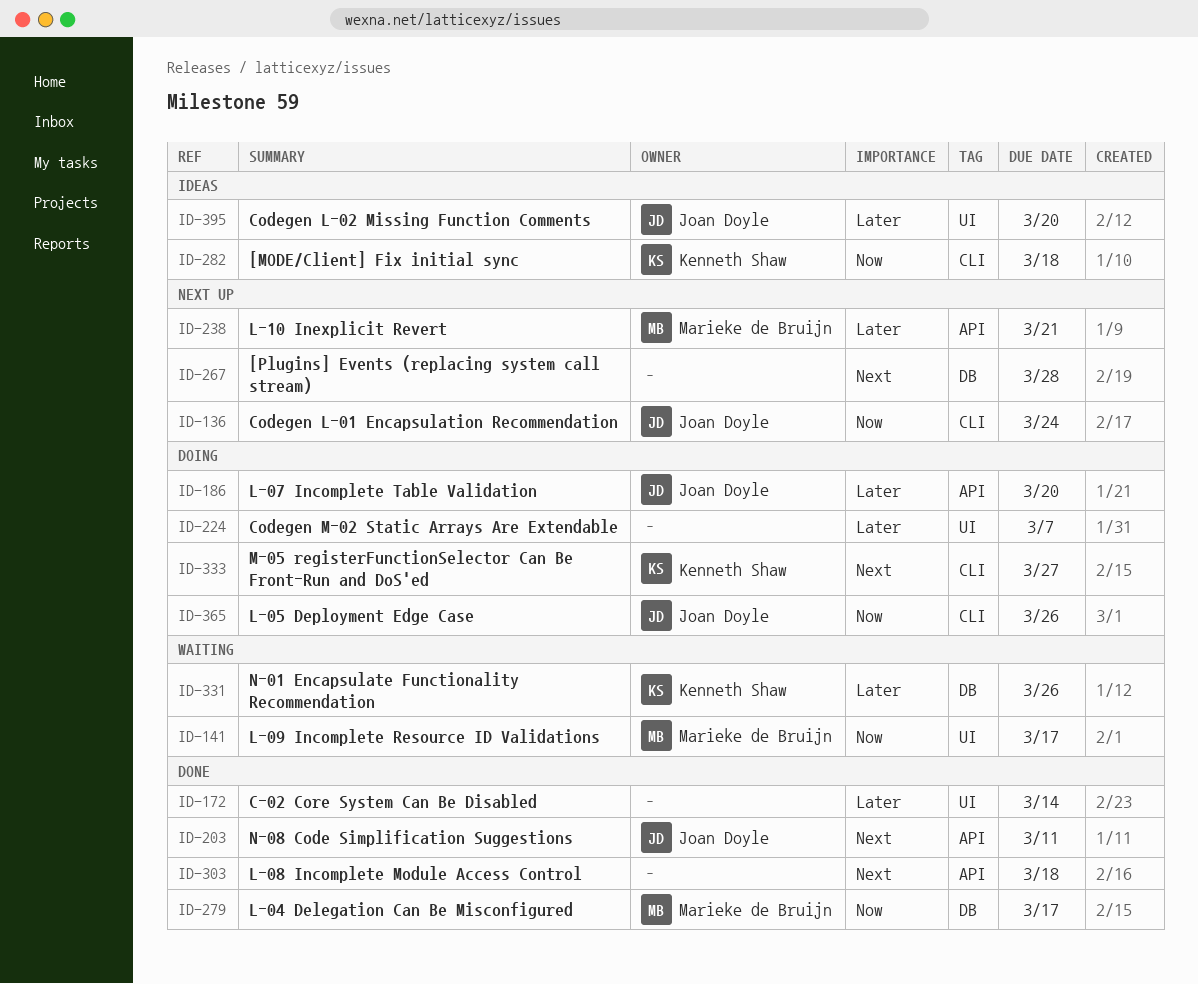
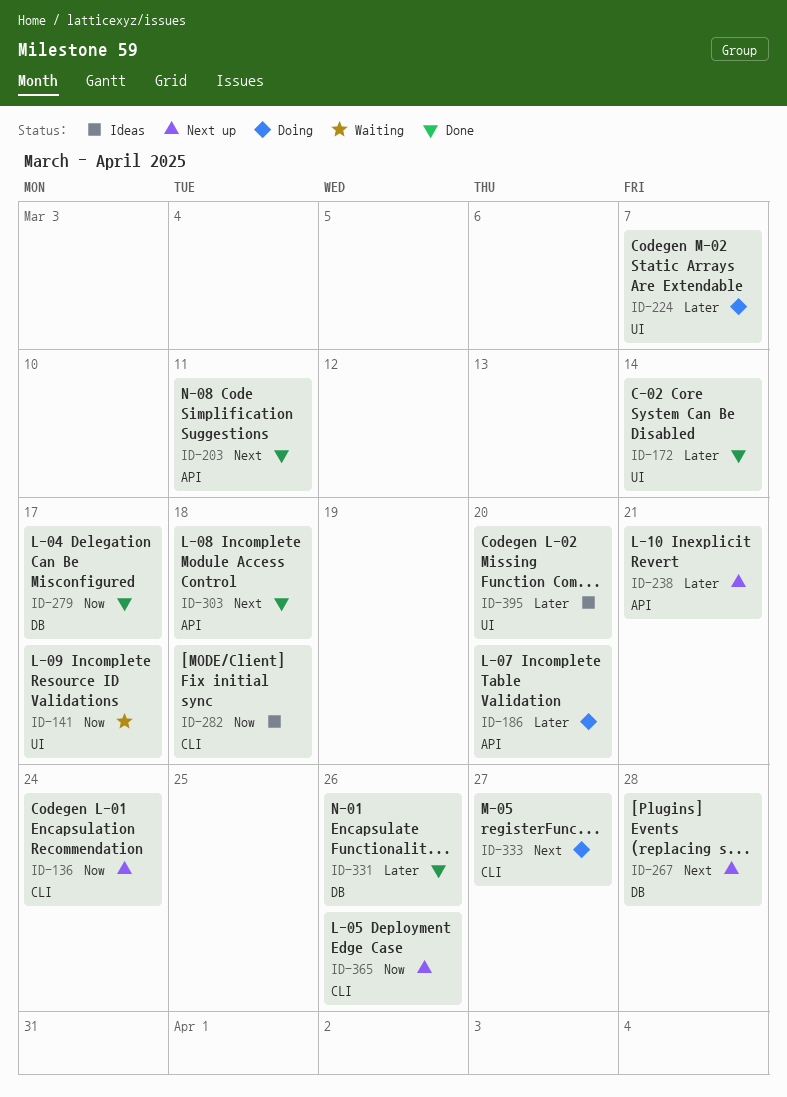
ID-331, status: Waiting -> Done
ID-365, status: Doing -> Next up

